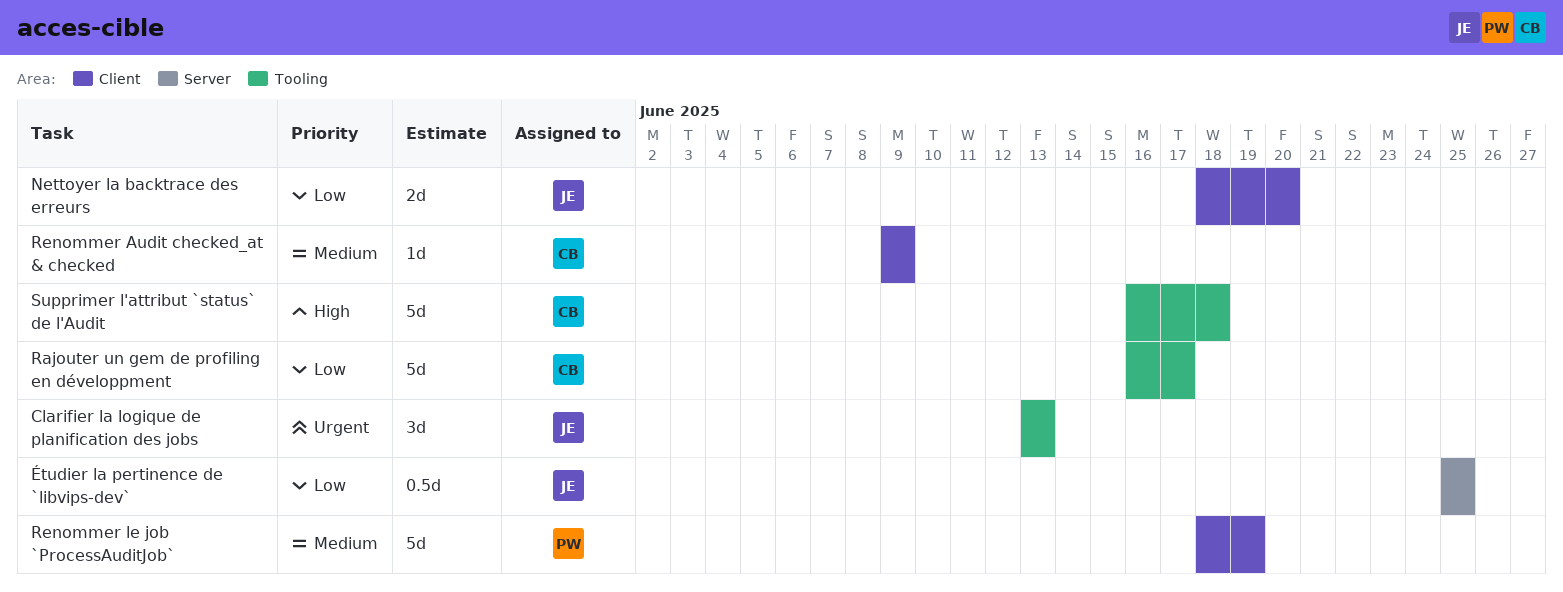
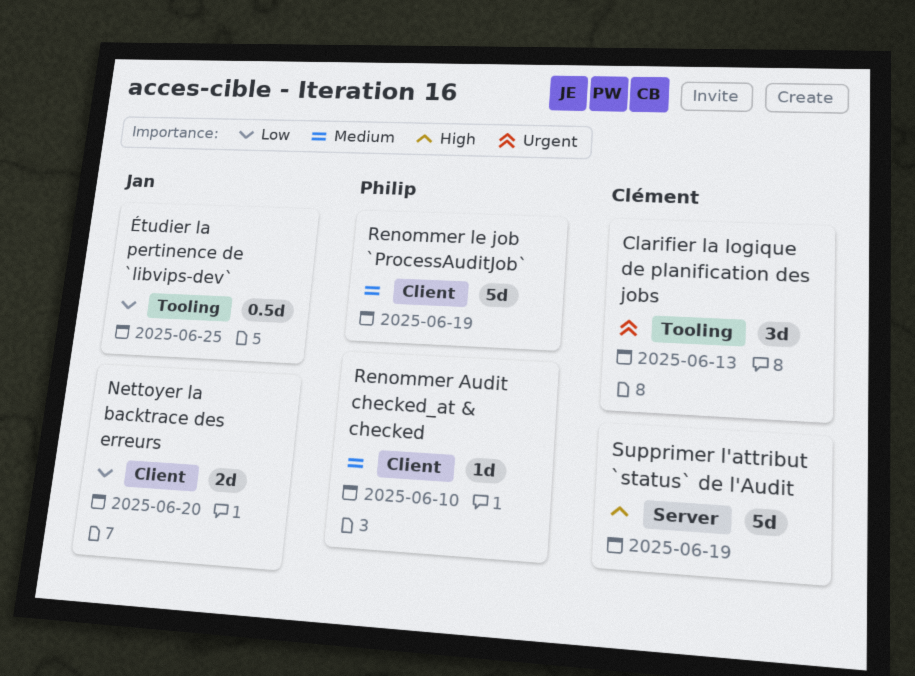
Clarifier la logique de planification des jobs, owner: Jan -> Clément
Rajouter un gem de profiling en développment: present -> none
Renommer Audit checked_at & checked, owner: Clément -> Philip
Renommer Audit checked_at & checked, due: Jun 9 -> Jun 10
Supprimer l'attribut `status` de l'Audit, label: Tooling -> Server
Supprimer l'attribut `status` de l'Audit, due: Jun 18 -> Jun 19
Étudier la pertinence de `libvips-dev`, label: Server -> Tooling

